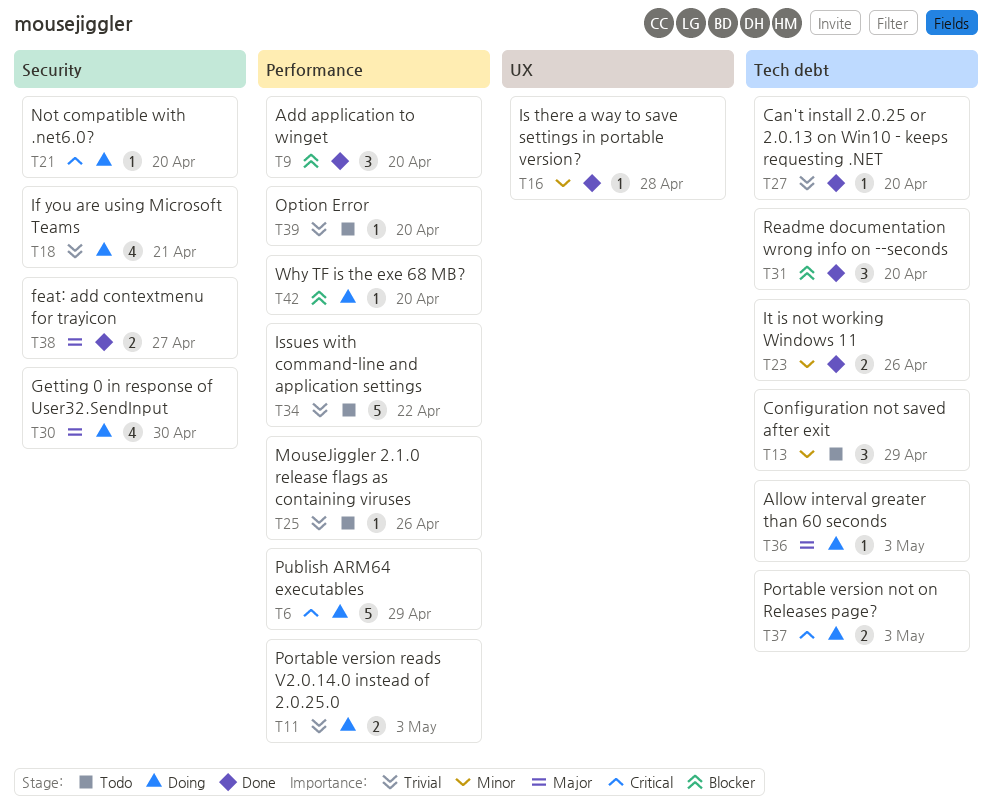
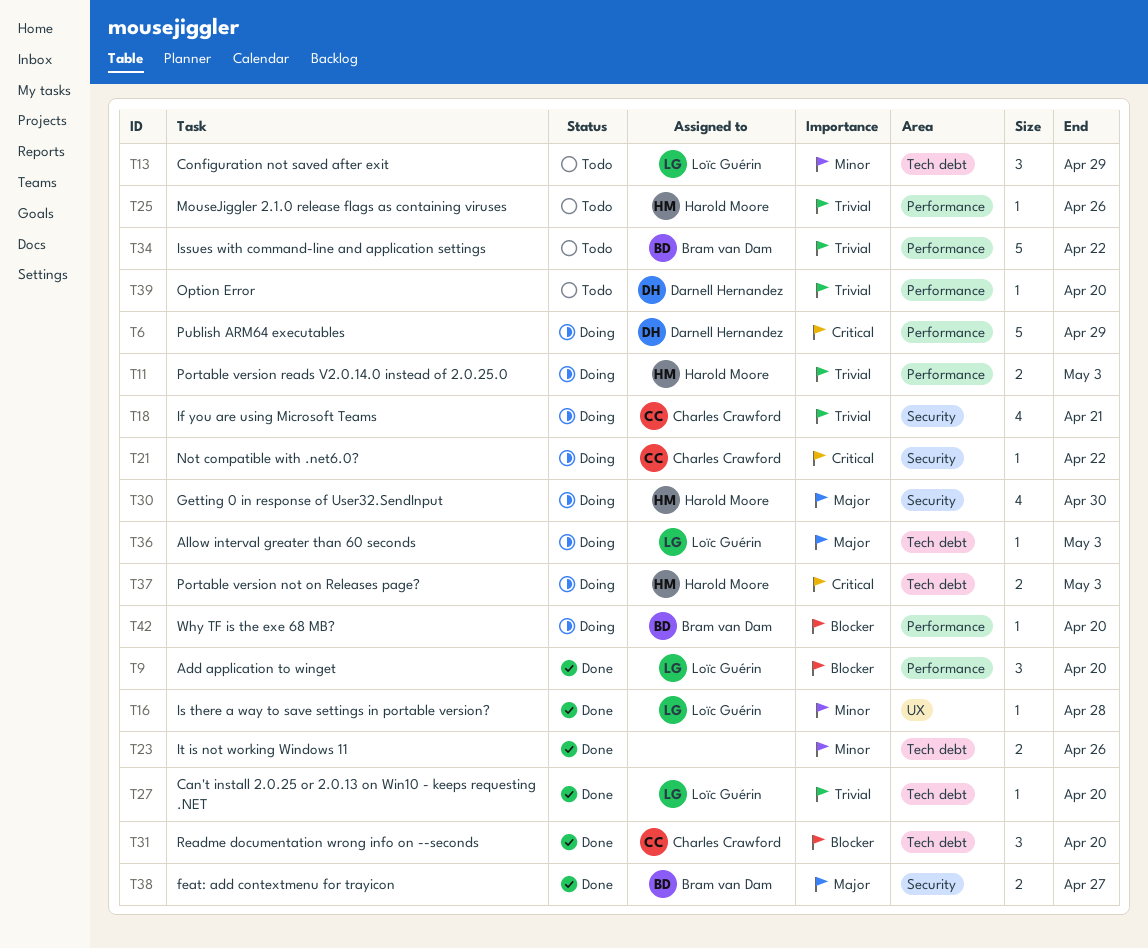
T21, due: Apr 20 -> Apr 22

